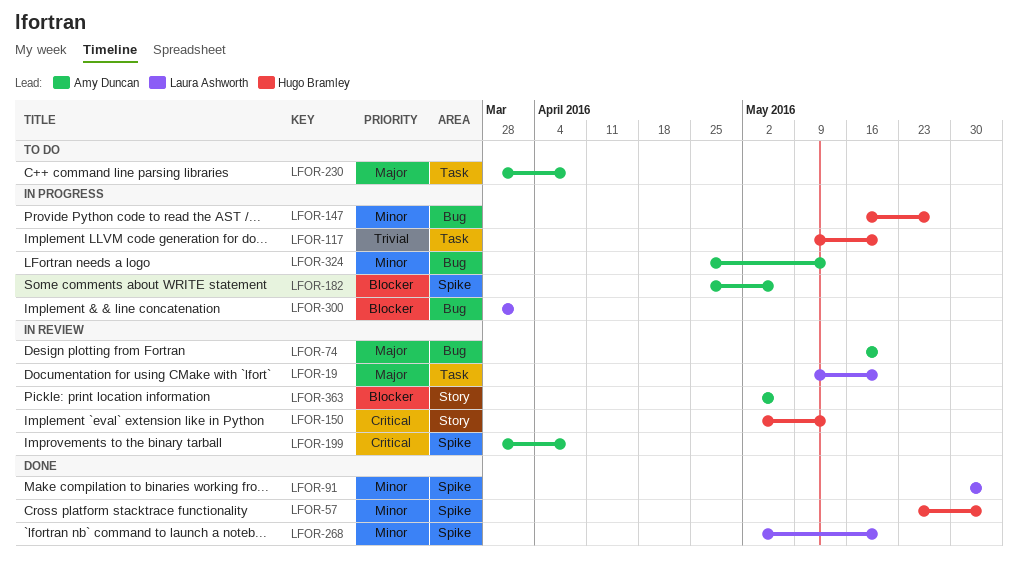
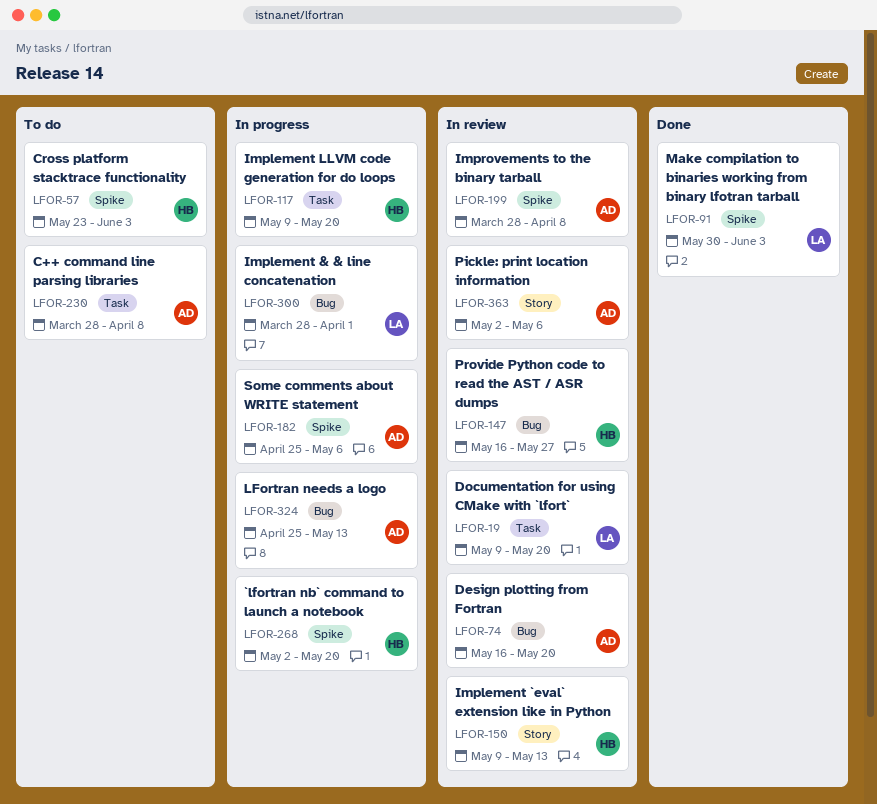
LFOR-57, status: Done -> To do
LFOR-147, status: In progress -> In review
LFOR-150, start: May 2 -> May 9
LFOR-268, status: Done -> In progress
LFOR-268, owner: Laura Ashworth -> Hugo Bramley

